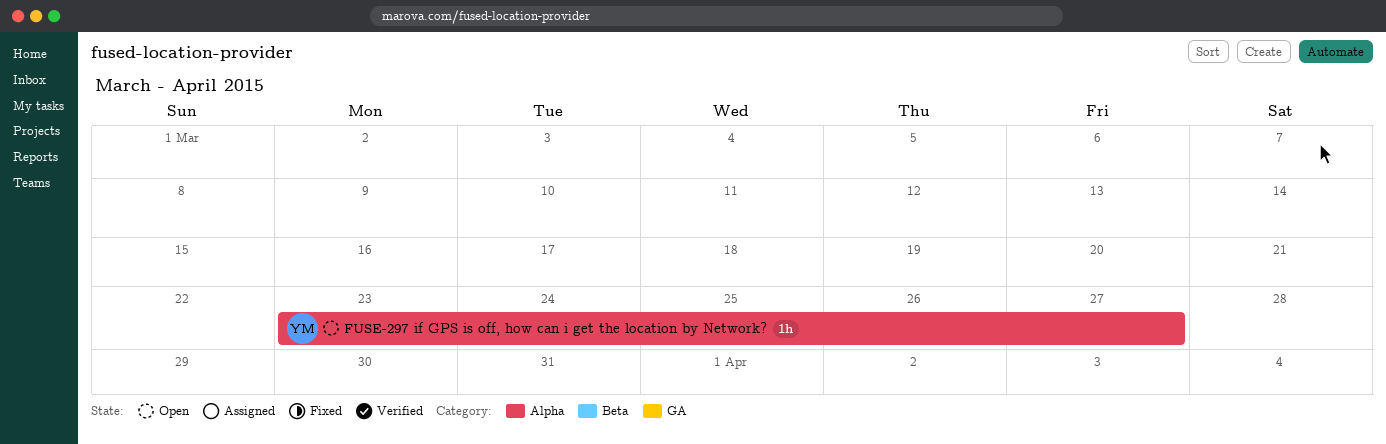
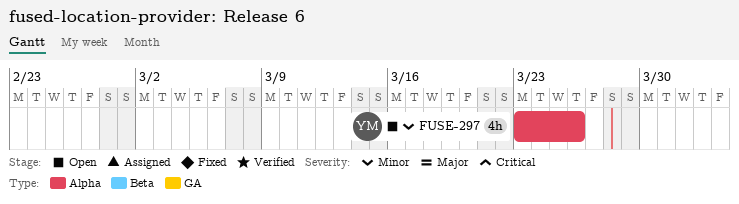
FUSE-297, estimate: 1h -> 4h
FUSE-297, due: Mar 27 -> Mar 26

